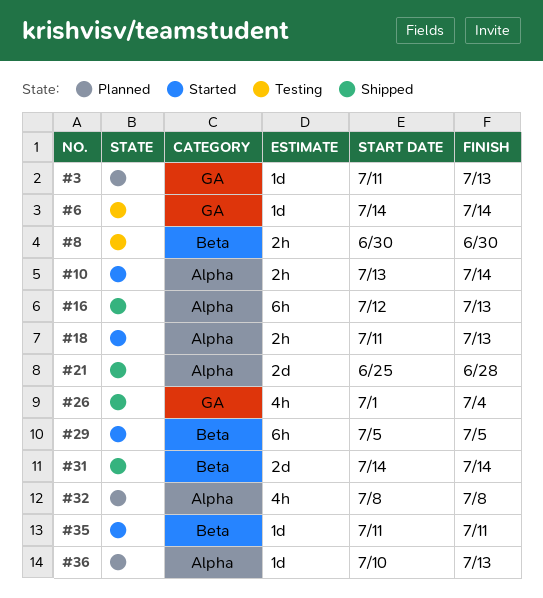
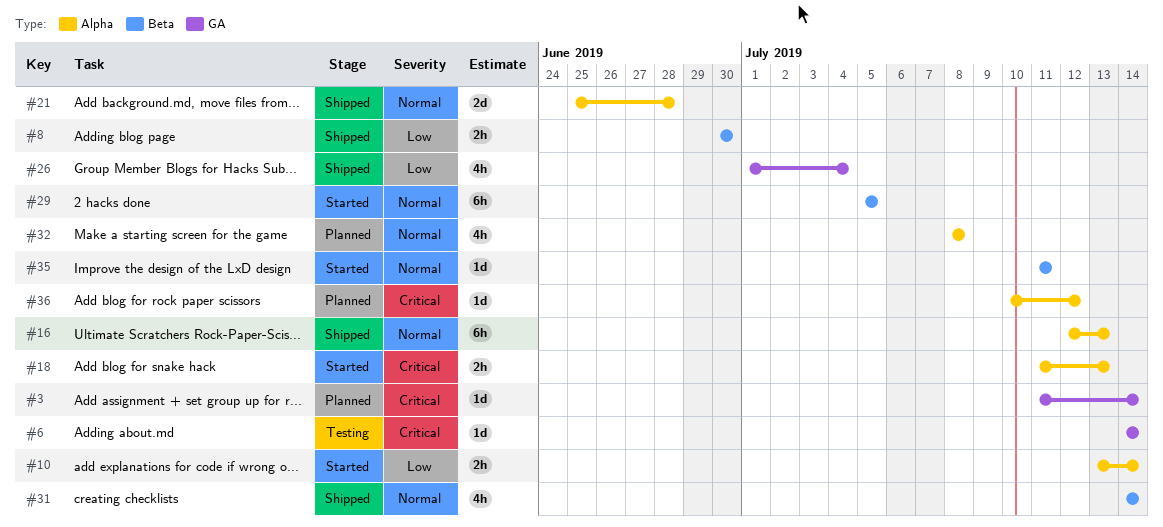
#3, due: Jul 13 -> Jul 14
#8, status: Testing -> Shipped
#31, estimate: 2d -> 4h
#36, due: Jul 13 -> Jul 12

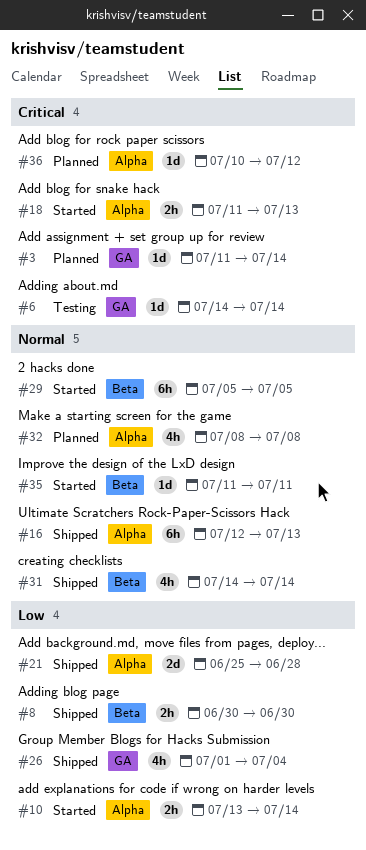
#21, priority: Normal -> Low

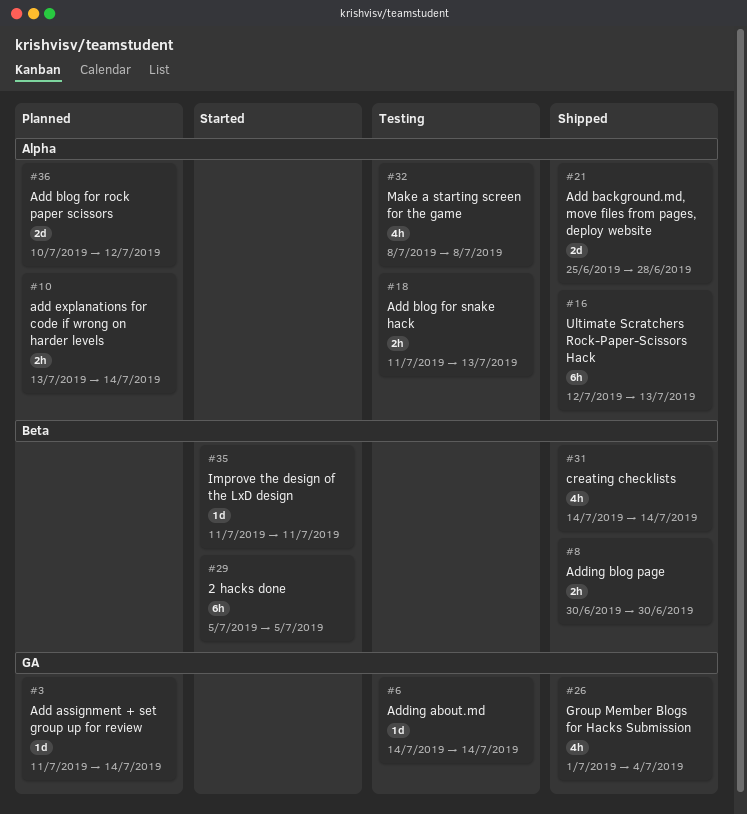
#10, status: Started -> Planned
#18, status: Started -> Testing
#32, status: Planned -> Testing
#36, estimate: 1d -> 2d

